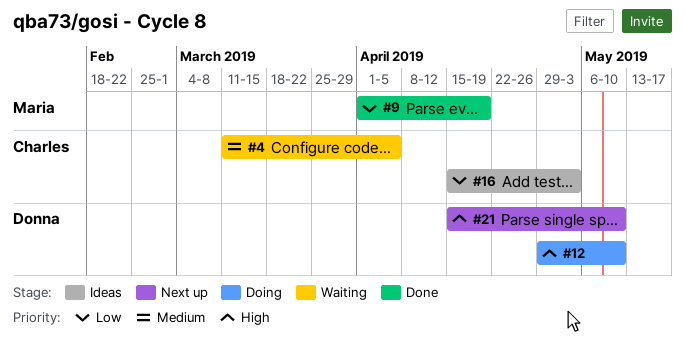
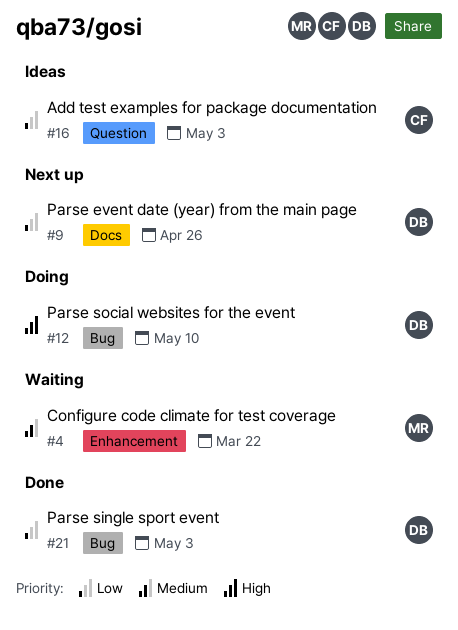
#4, owner: Charles -> Maria
#4, due: Apr 5 -> Mar 22
#9, status: Done -> Next up
#9, owner: Maria -> Donna
#9, due: Apr 19 -> Apr 26
#21, status: Next up -> Done
#21, priority: High -> Low
#21, due: May 10 -> May 3

